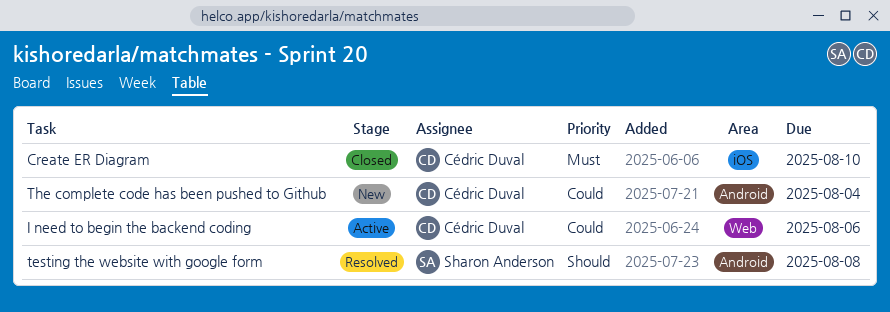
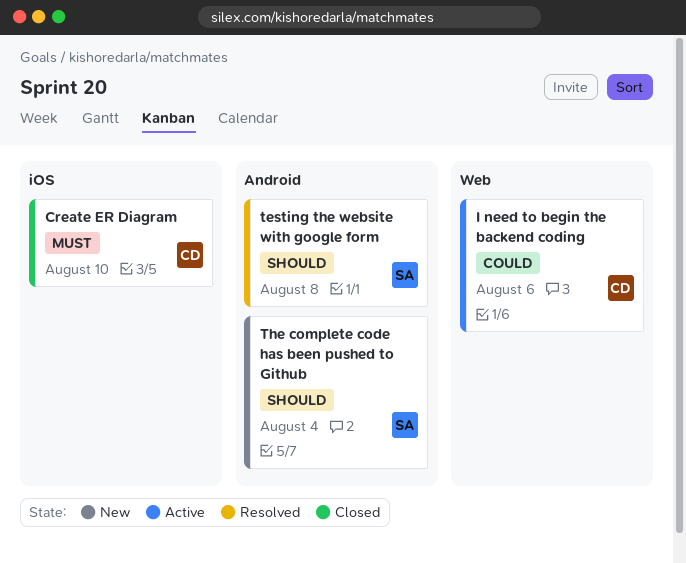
The complete code has been pushed to Github, owner: Cédric Duval -> Sharon Anderson
The complete code has been pushed to Github, priority: Could -> Should

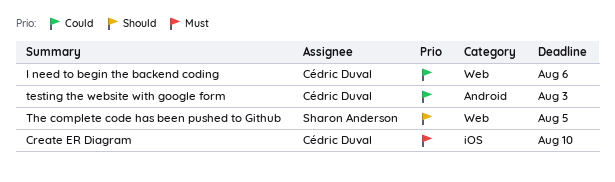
testing the website with google form, owner: Sharon Anderson -> Cédric Duval
testing the website with google form, priority: Should -> Could
testing the website with google form, due: Aug 8 -> Aug 3
The complete code has been pushed to Github, label: Android -> Web
The complete code has been pushed to Github, due: Aug 4 -> Aug 5

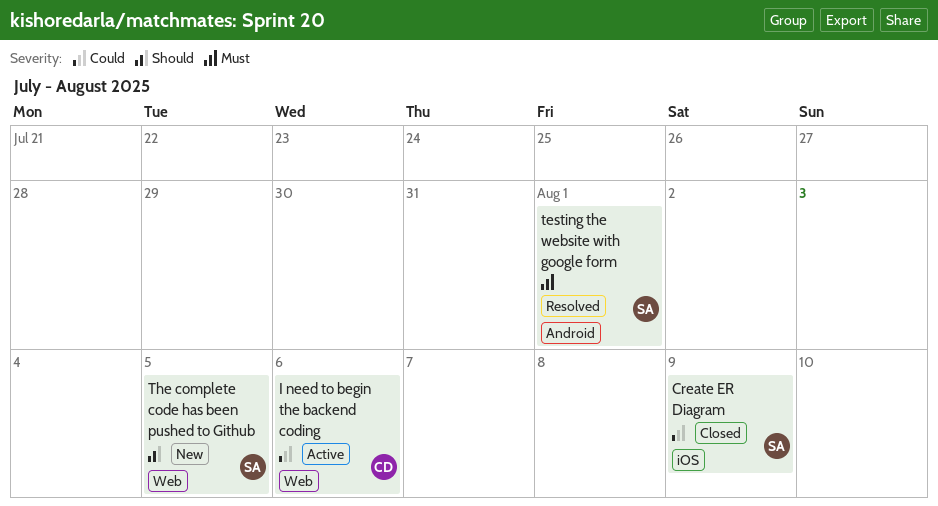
Create ER Diagram, owner: Cédric Duval -> Sharon Anderson
Create ER Diagram, priority: Must -> Could
Create ER Diagram, due: Aug 10 -> Aug 9
testing the website with google form, owner: Cédric Duval -> Sharon Anderson
testing the website with google form, priority: Could -> Must
testing the website with google form, due: Aug 3 -> Aug 1

